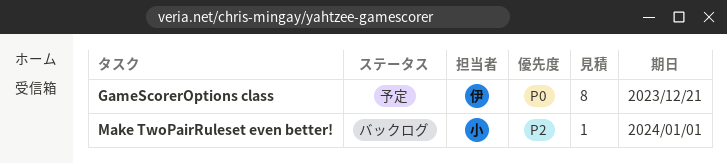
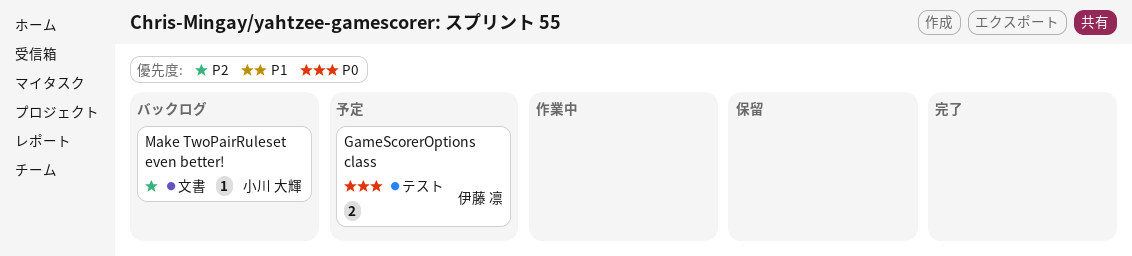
GameScorerOptions class, estimate: 8 -> 2

